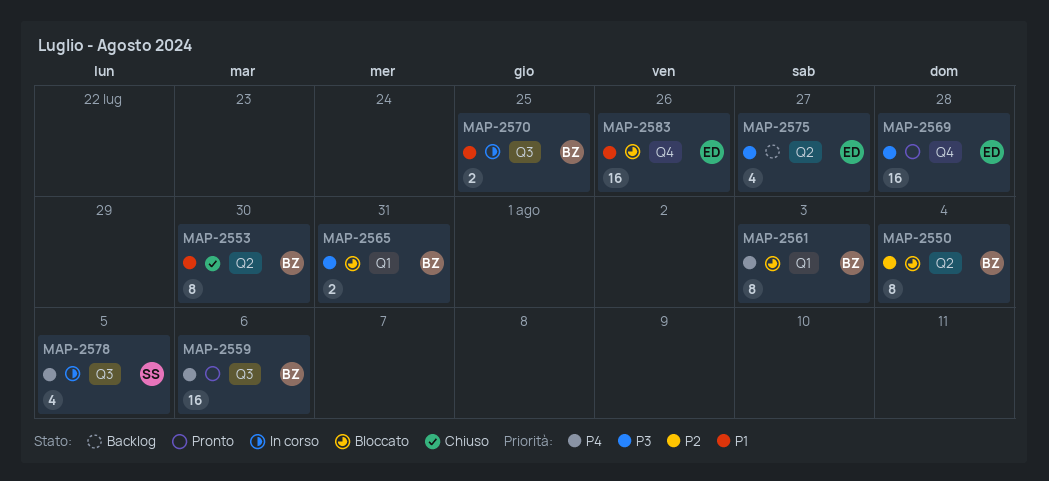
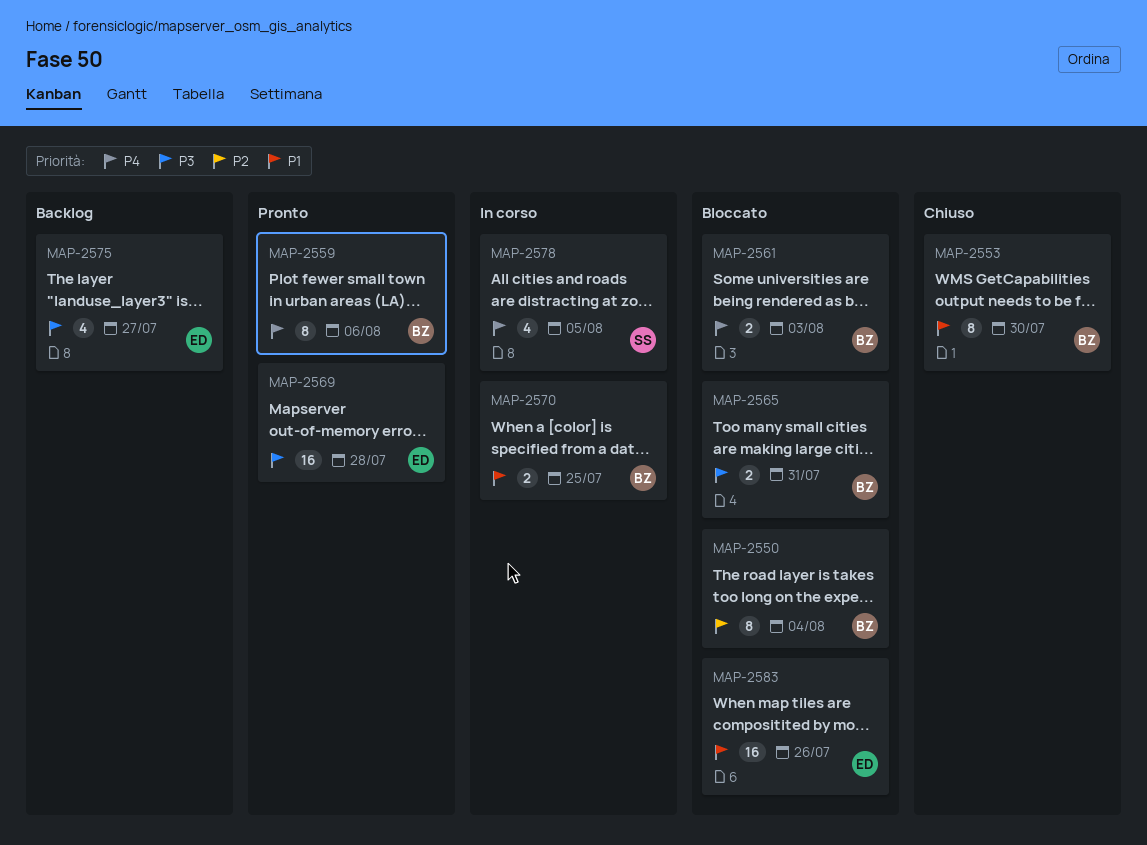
MAP-2559, estimate: 16 -> 8
MAP-2561, estimate: 8 -> 2

